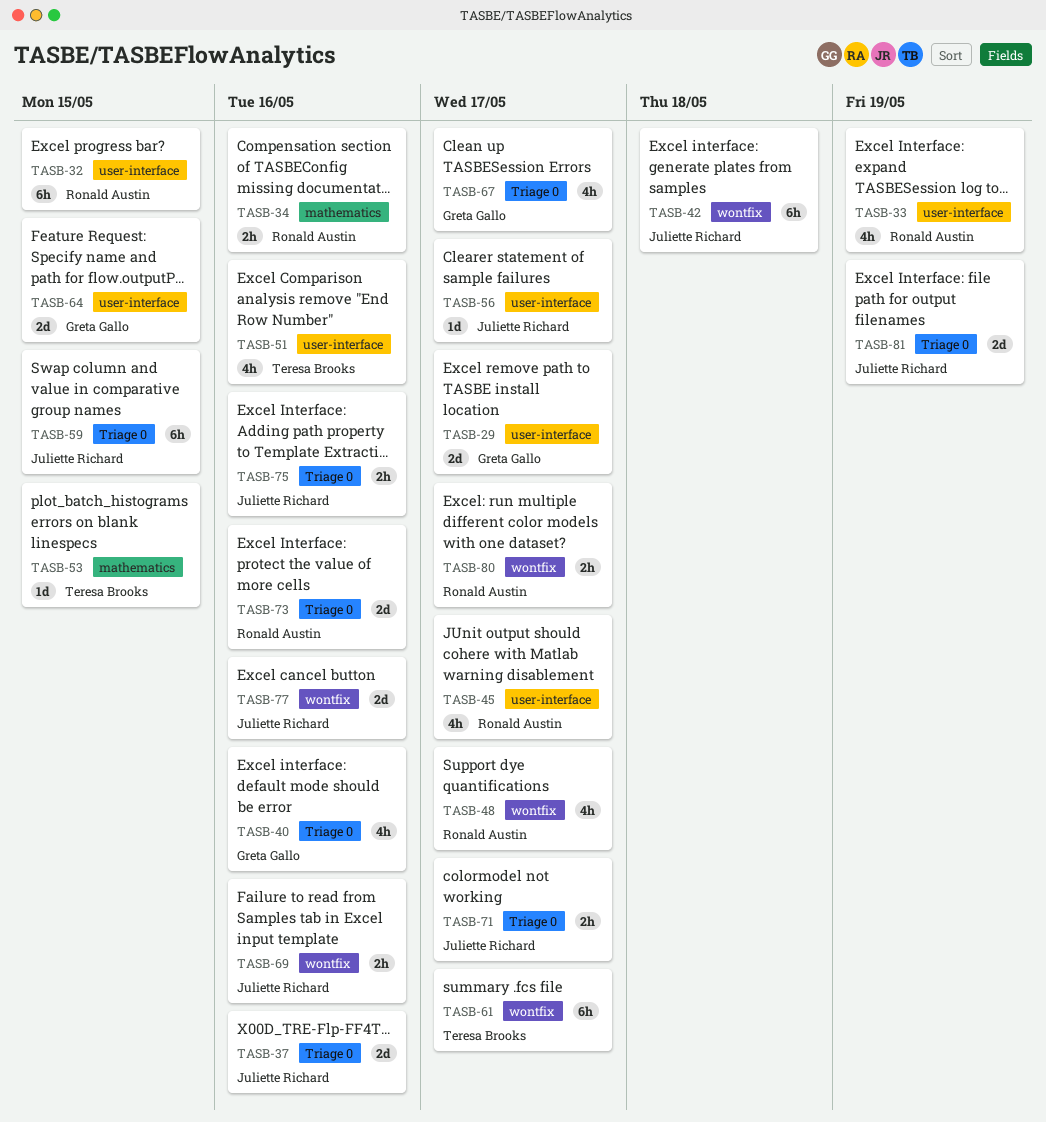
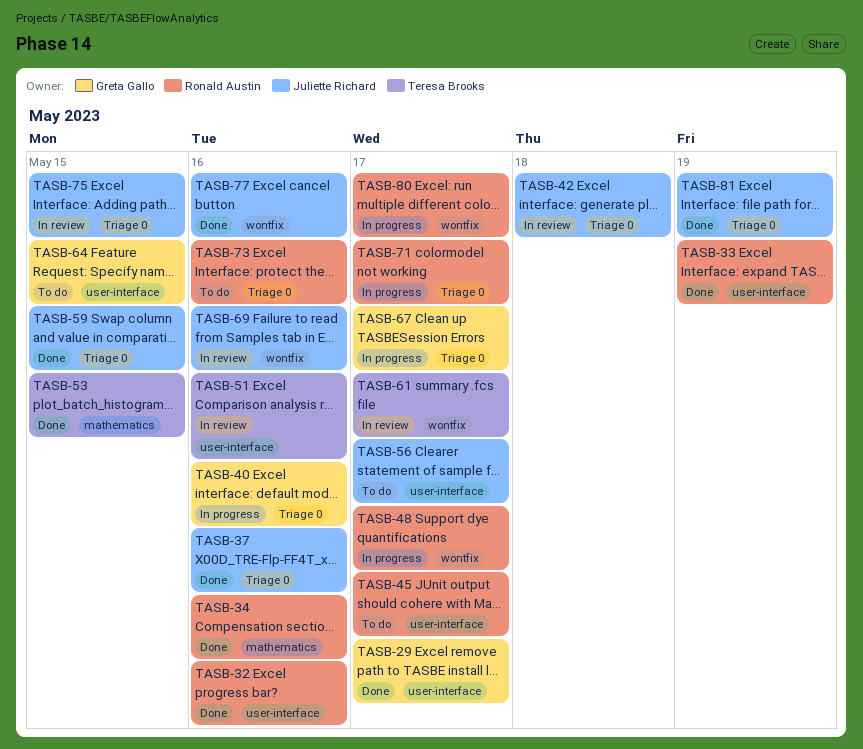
TASB-32, due: May 15 -> May 16
TASB-42, label: wontfix -> Triage 0
TASB-71, owner: Juliette Richard -> Ronald Austin
TASB-75, due: May 16 -> May 15

